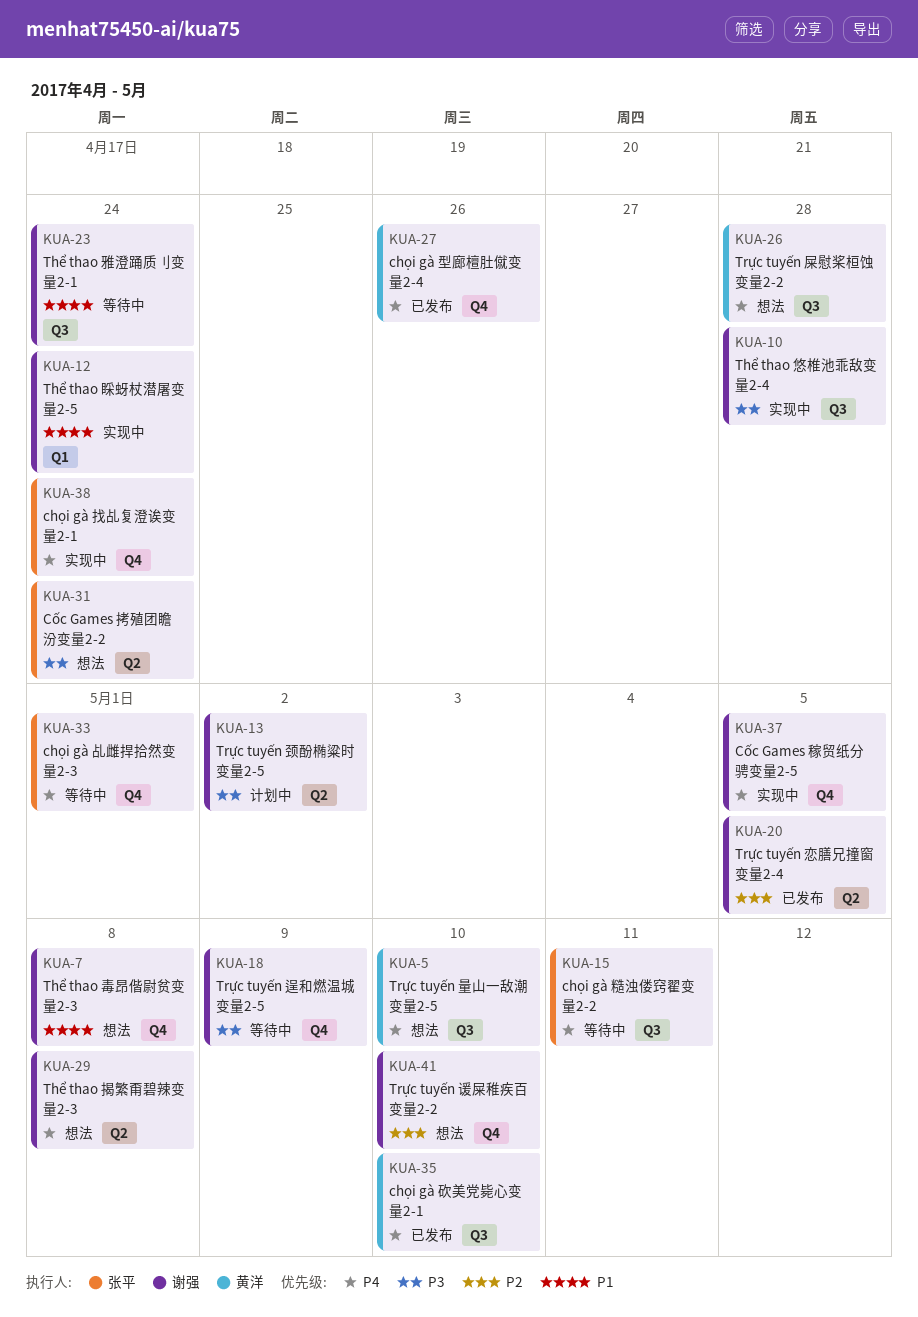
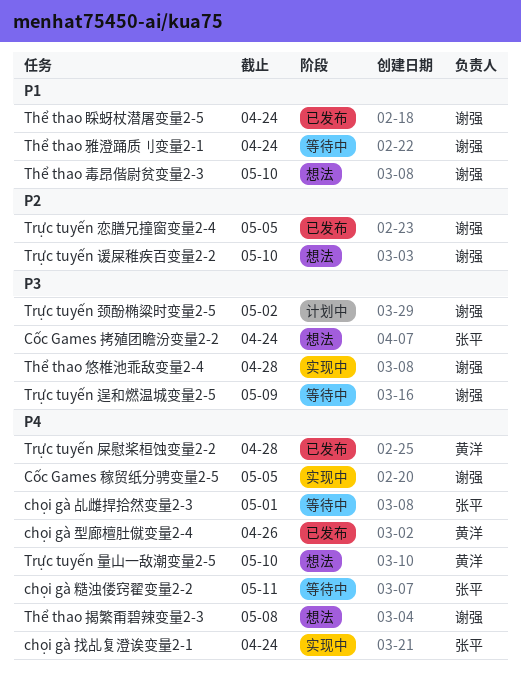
chọi gà 砍美党毙心变量2-1: present -> none
Thể thao 毒昂偕尉贫变量2-3, due: May 8 -> May 10
Thể thao 睬蚜杖潜屠变量2-5, status: 实现中 -> 已发布
Trực tuyến 屎慰桨桓蚀变量2-2, status: 想法 -> 已发布

